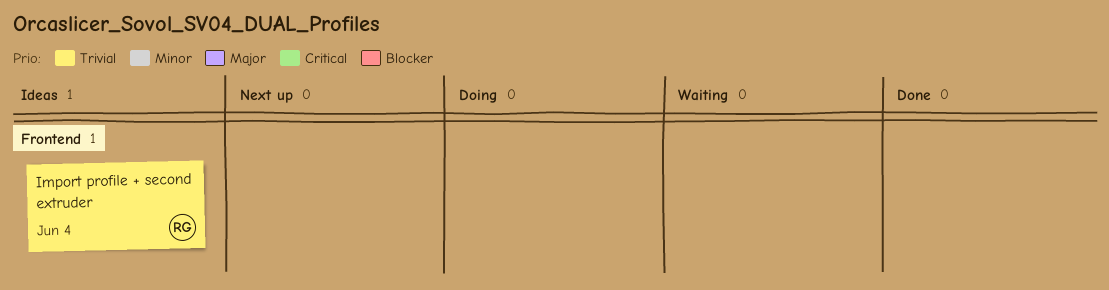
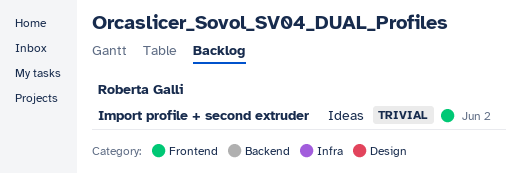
Import profile + second extruder, due: Jun 4 -> Jun 2

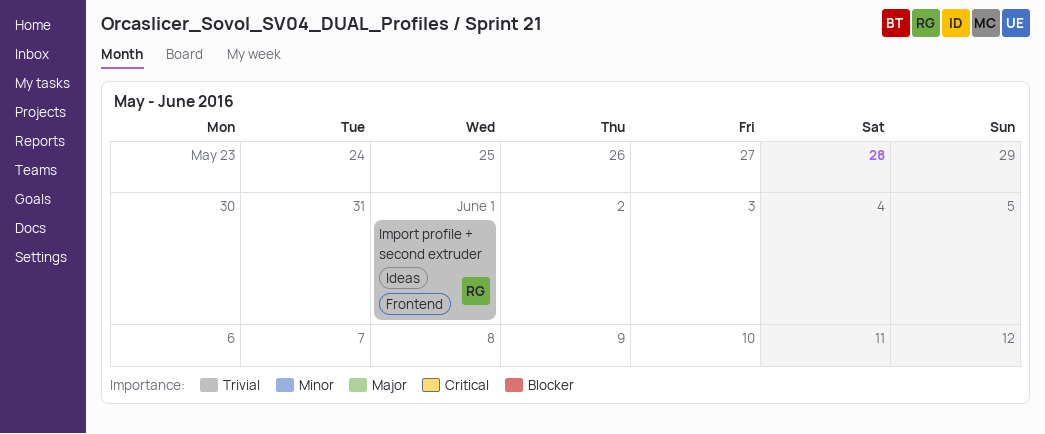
Import profile + second extruder, due: Jun 2 -> Jun 1

